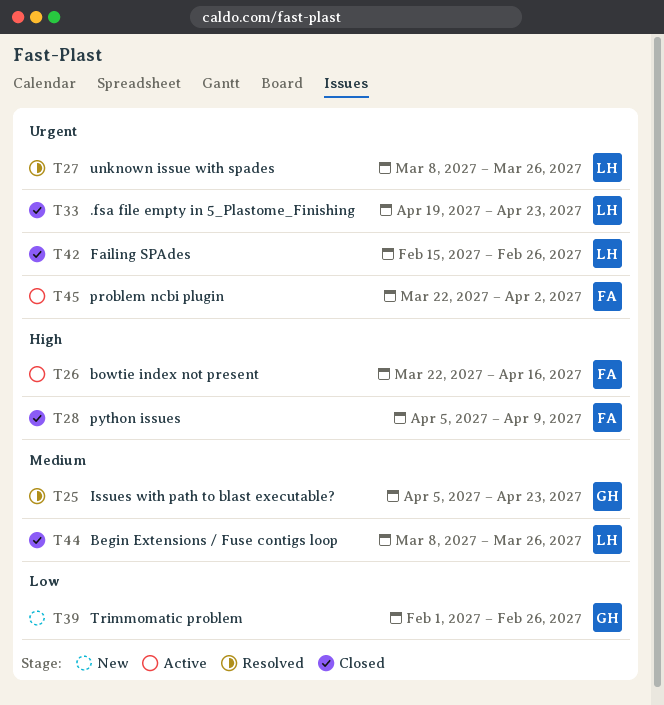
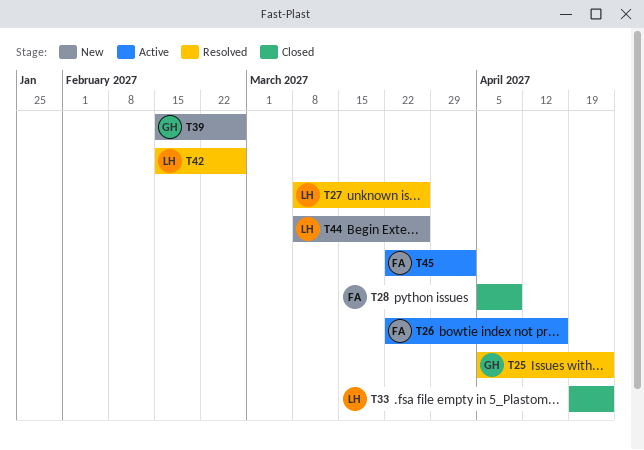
T39, start: Feb 1 -> Feb 15
T42, status: Closed -> Resolved
T44, status: Closed -> New

